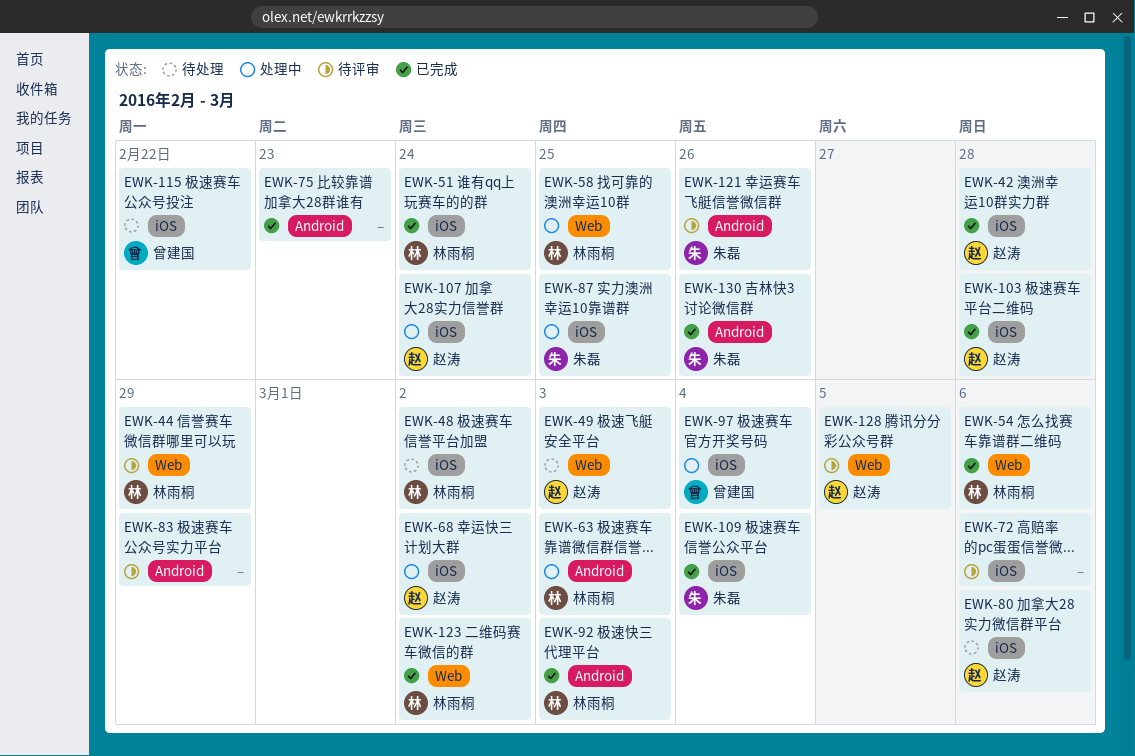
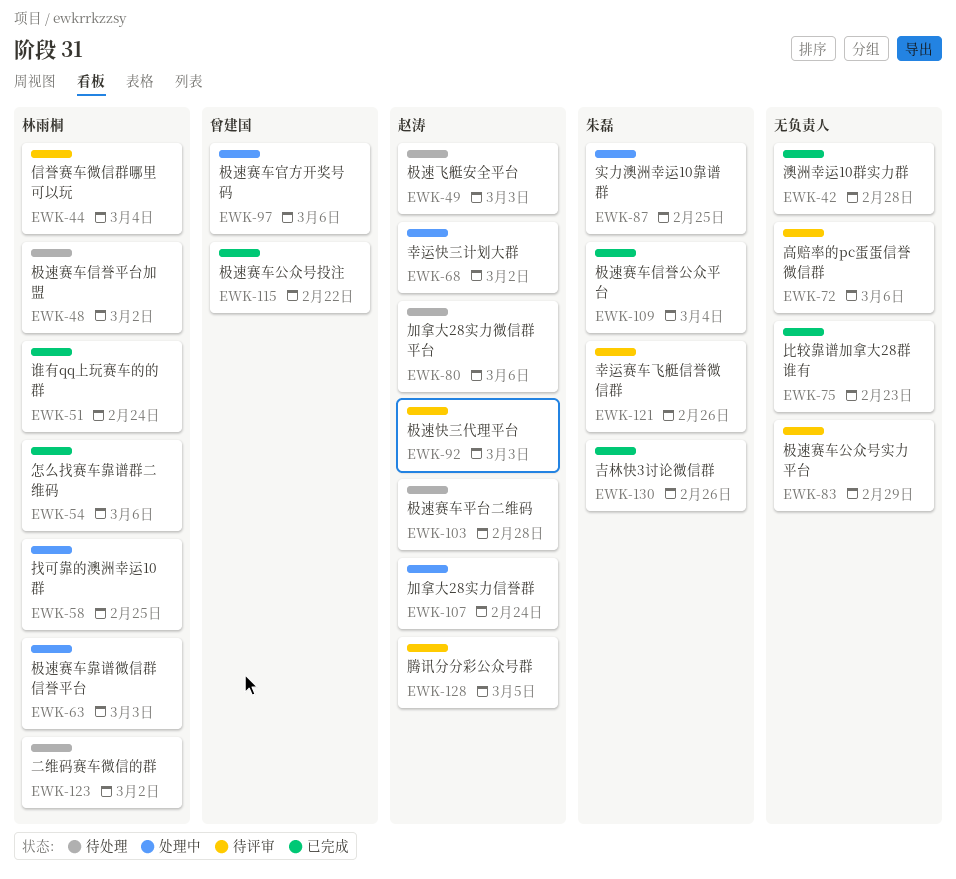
EWK-42, owner: 赵涛 -> none
EWK-44, due: Feb 29 -> Mar 4
EWK-92, status: 已完成 -> 待评审
EWK-92, owner: 林雨桐 -> 赵涛
EWK-97, due: Mar 4 -> Mar 6
EWK-103, status: 已完成 -> 待处理
EWK-115, status: 待处理 -> 已完成
EWK-123, status: 已完成 -> 待处理

